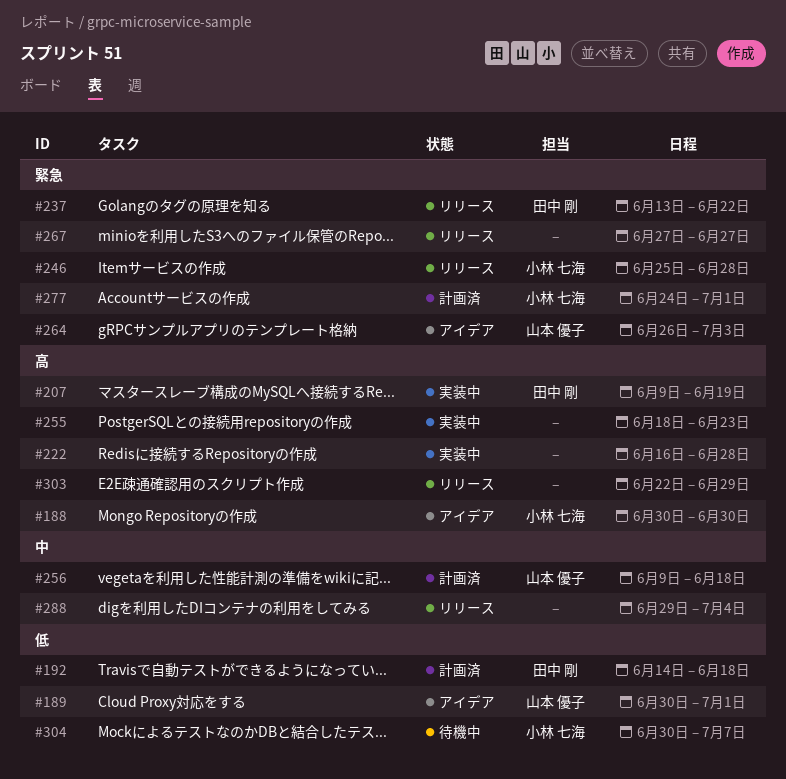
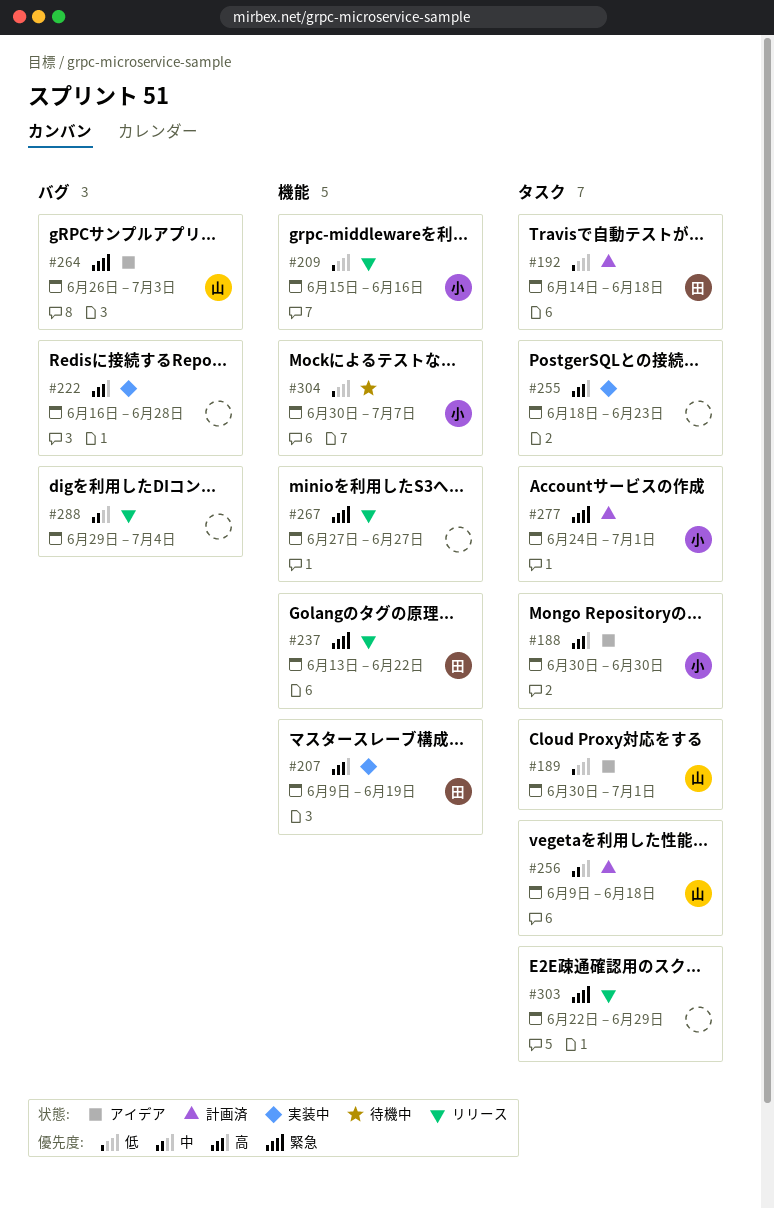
#209: none -> present
#246: present -> none
#303, priority: 高 -> 緊急

